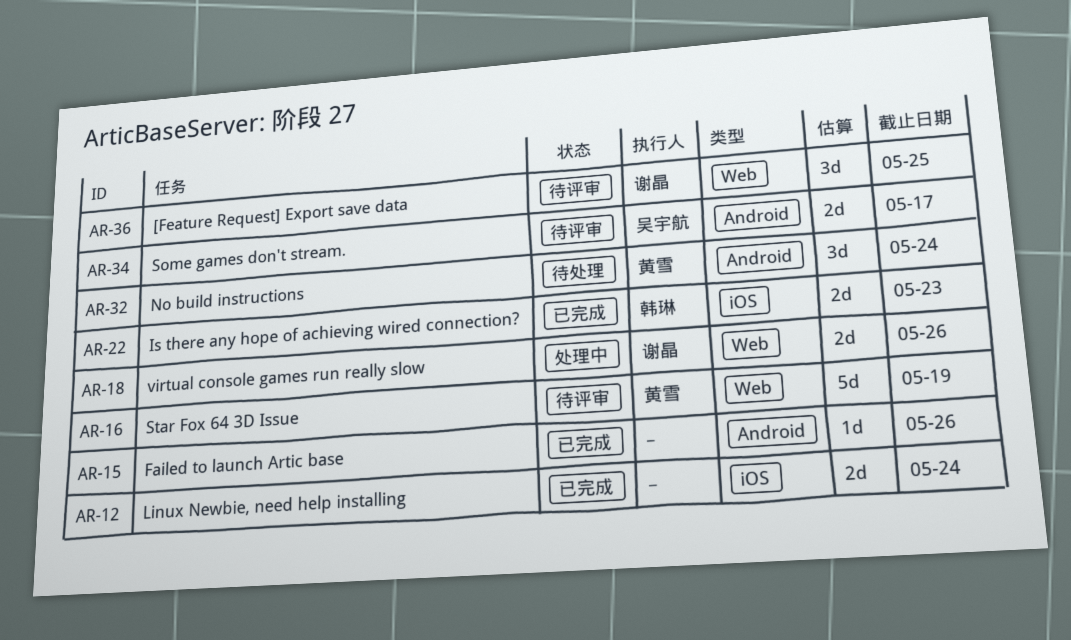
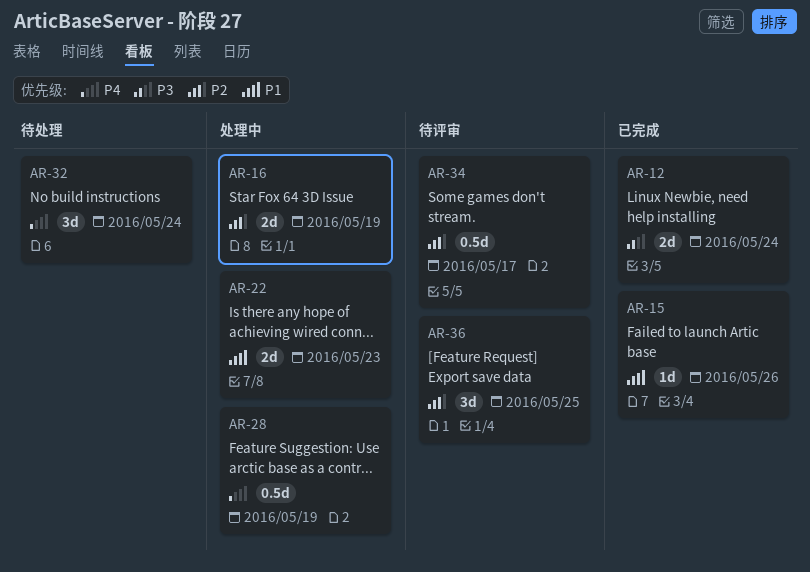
AR-16, status: 待评审 -> 处理中
AR-16, estimate: 5d -> 2d
AR-18: present -> none
AR-22, status: 已完成 -> 处理中
AR-28: none -> present
AR-34, estimate: 2d -> 0.5d

